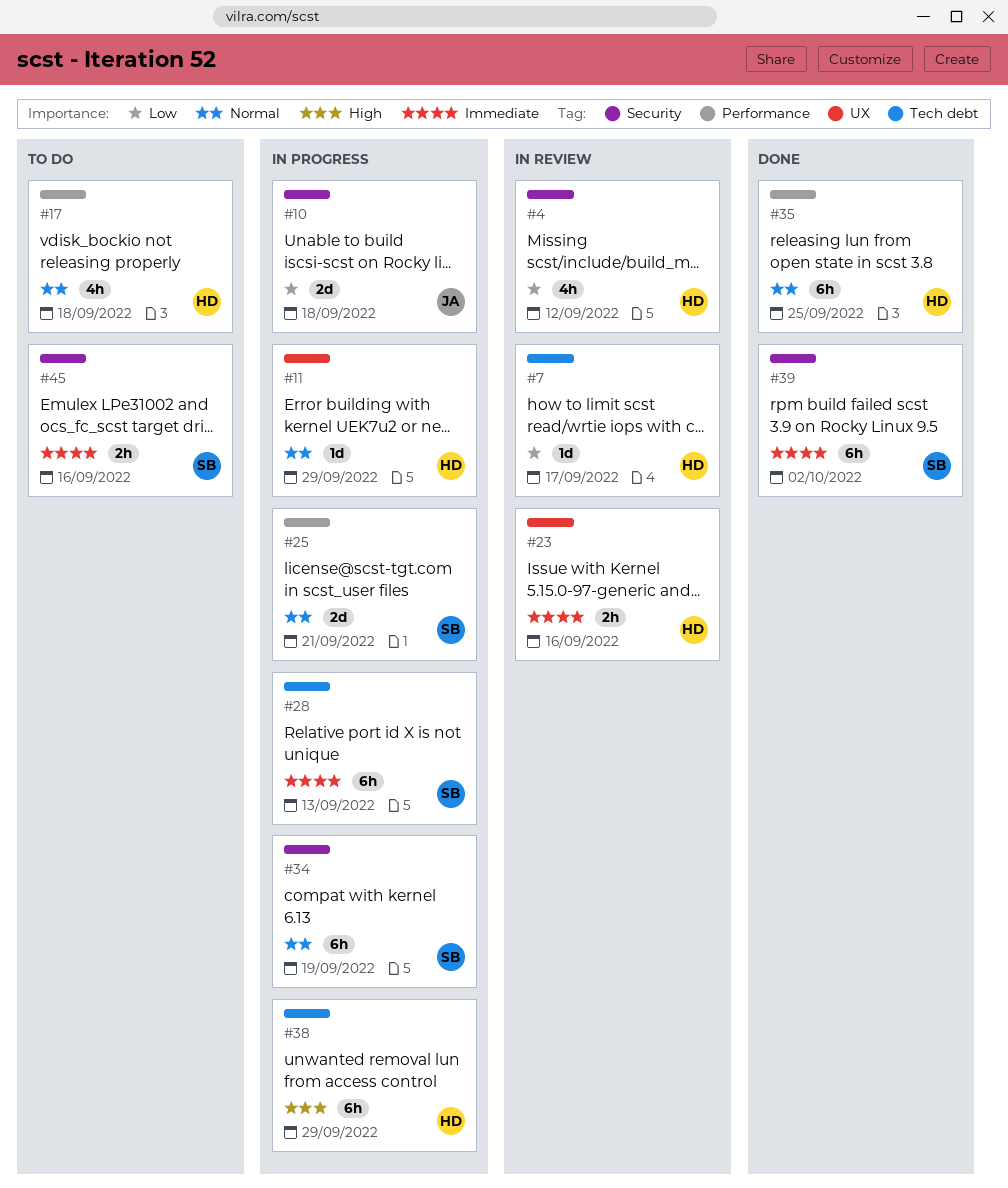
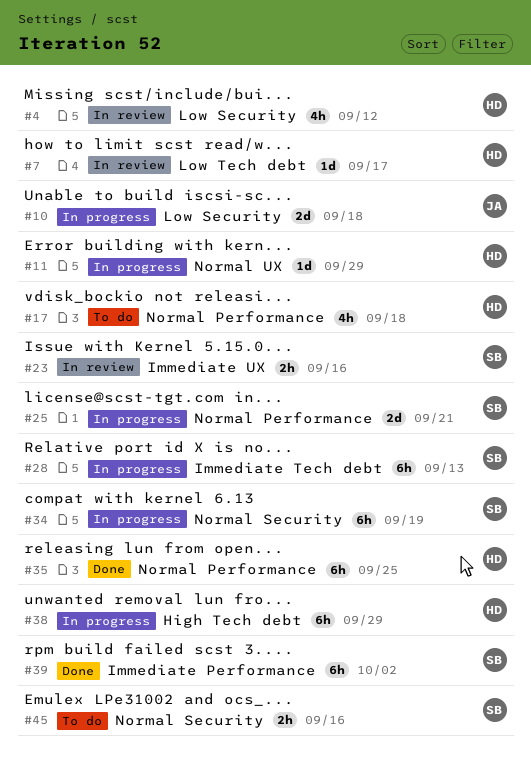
#23, owner: HD -> SB
#39, label: Security -> Performance
#45, priority: Immediate -> Normal

